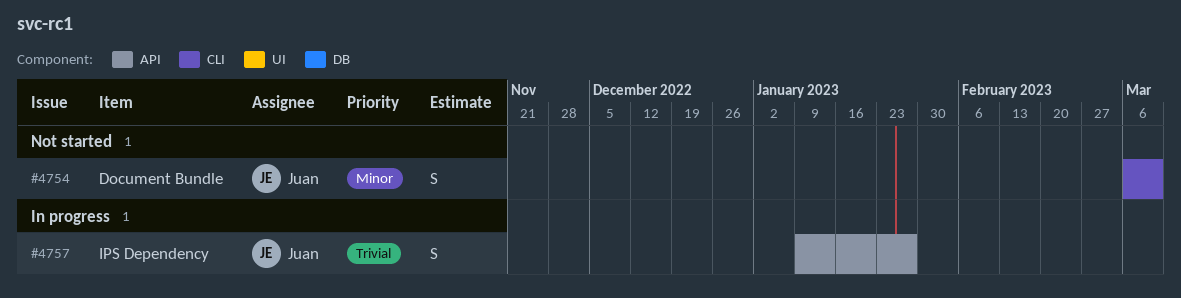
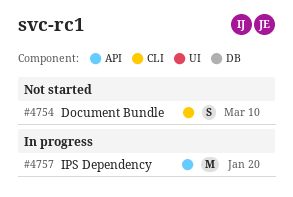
#4757, estimate: S -> M
#4757, due: Jan 27 -> Jan 20

